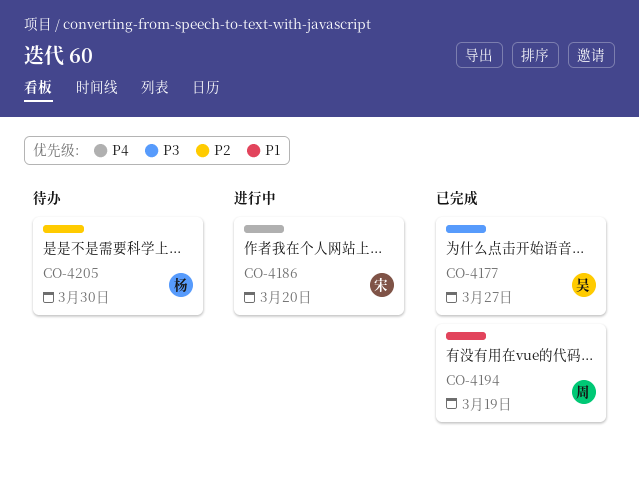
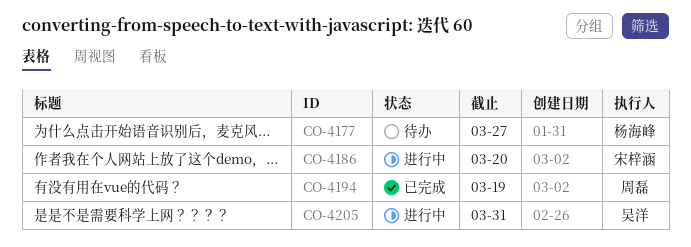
CO-4177, status: 已完成 -> 待办
CO-4177, owner: 吴洋 -> 杨海峰
CO-4205, status: 待办 -> 进行中
CO-4205, owner: 杨海峰 -> 吴洋
CO-4205, due: Mar 30 -> Mar 31

